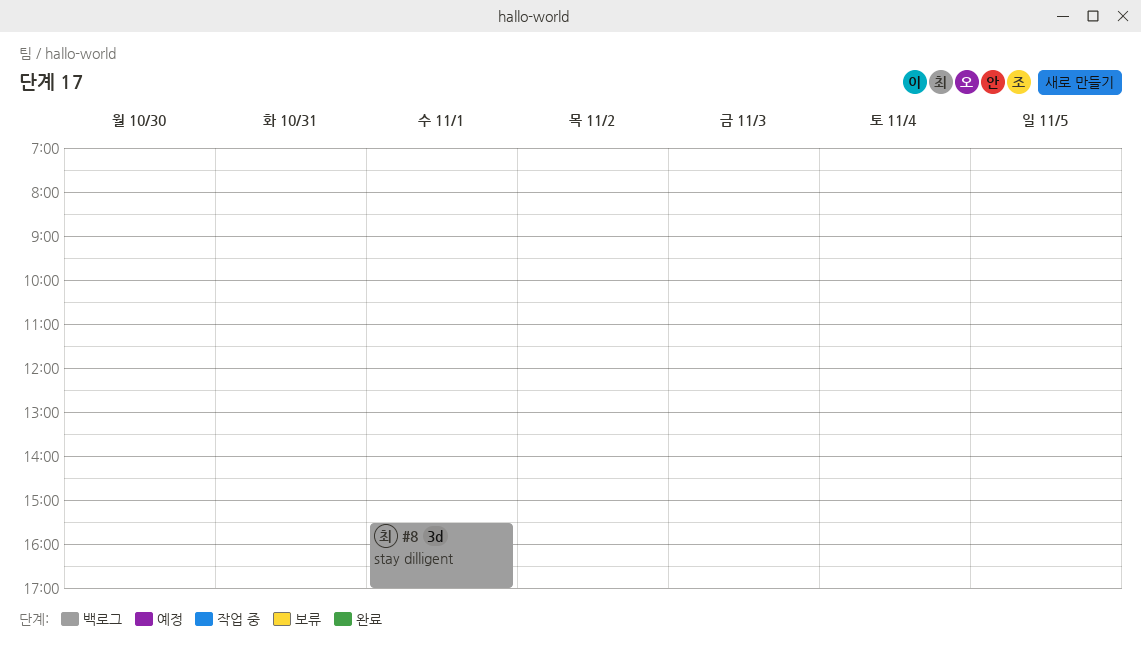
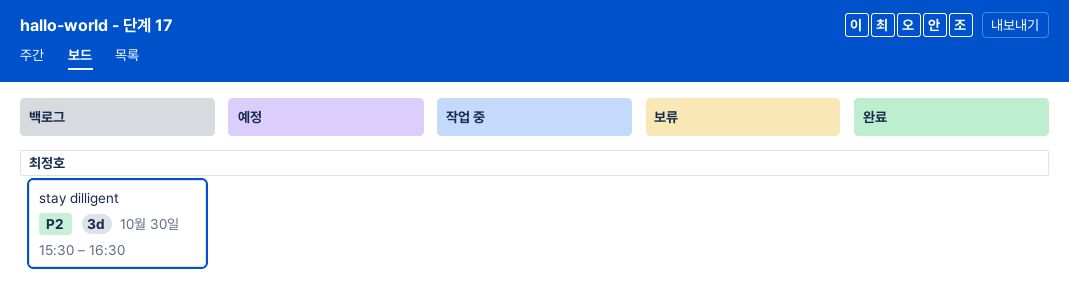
stay dilligent, day: Nov 1 -> Oct 30
stay dilligent, ends: 17:00 -> 16:30

